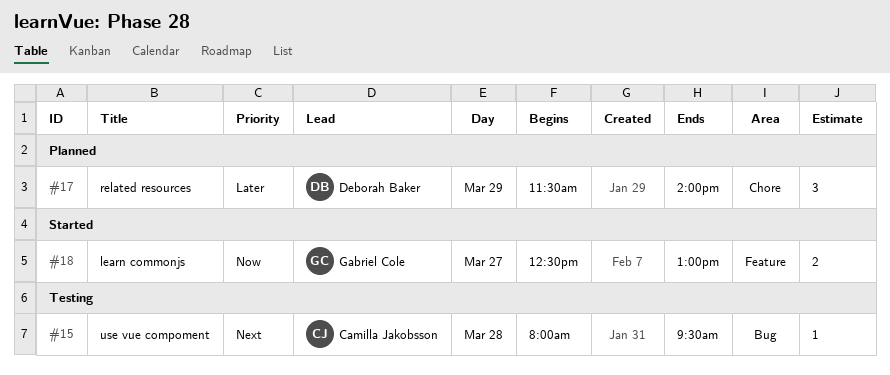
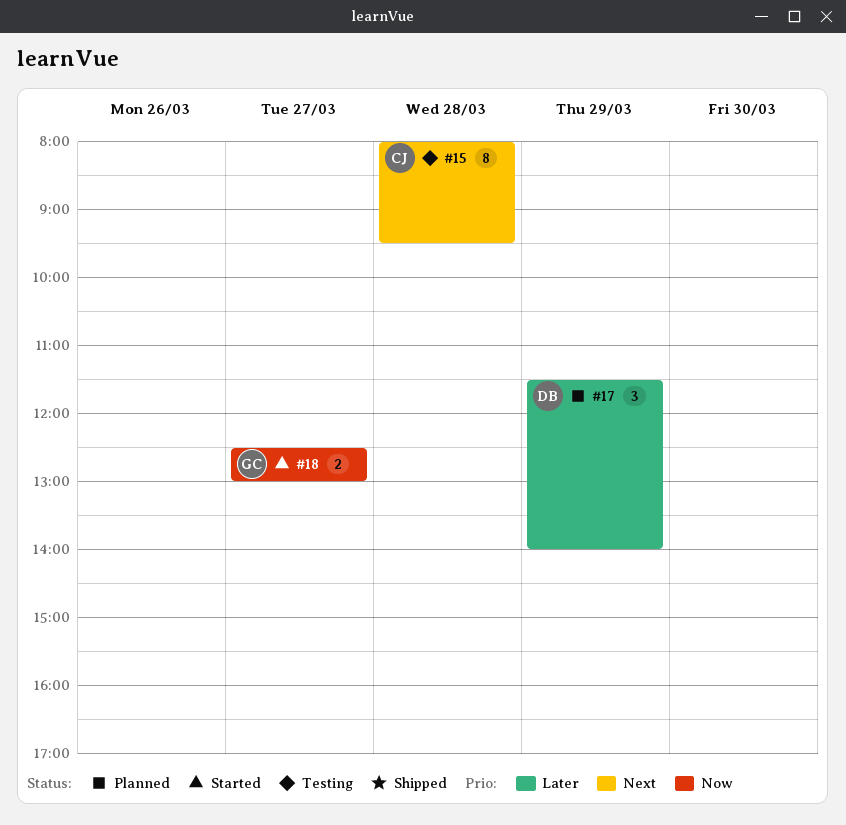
#15, estimate: 1 -> 8

